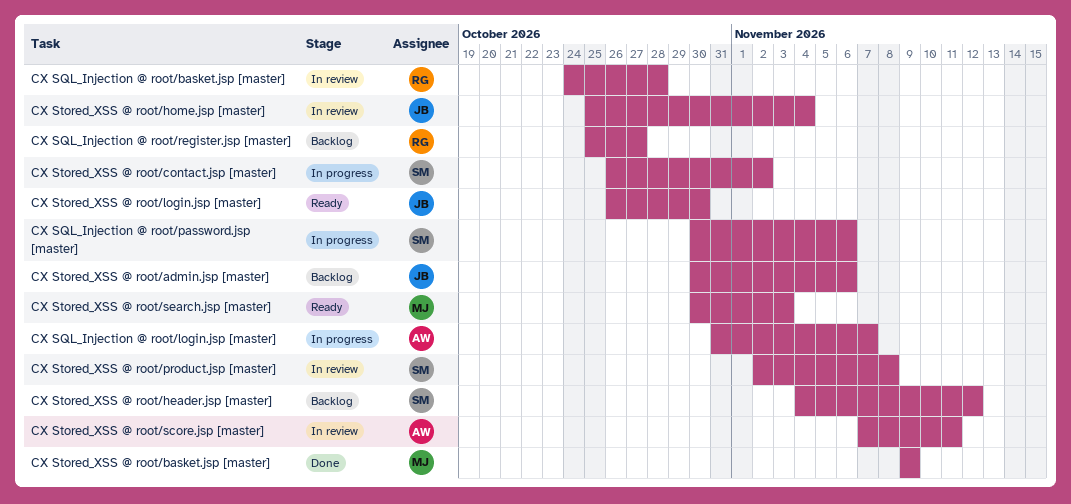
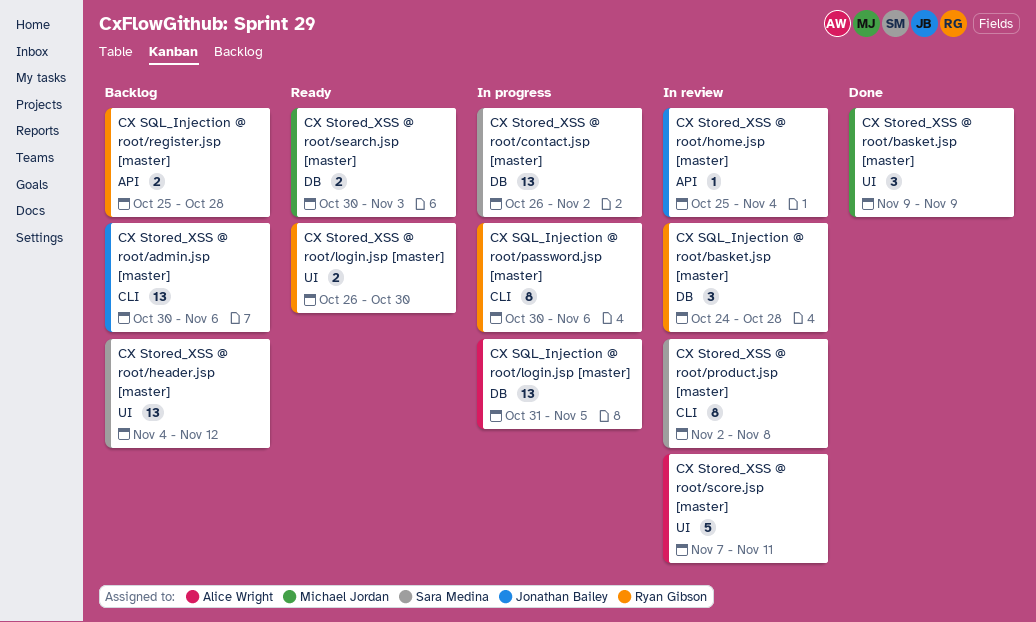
CX SQL_Injection @ root/login.jsp [master], due: Nov 7 -> Nov 5
CX SQL_Injection @ root/password.jsp [master], owner: Sara Medina -> Ryan Gibson
CX SQL_Injection @ root/register.jsp [master], due: Oct 27 -> Oct 28
CX Stored_XSS @ root/login.jsp [master], owner: Jonathan Bailey -> Ryan Gibson

